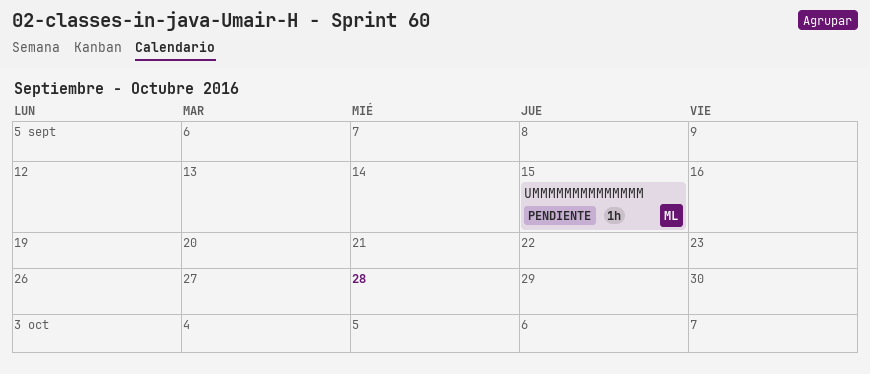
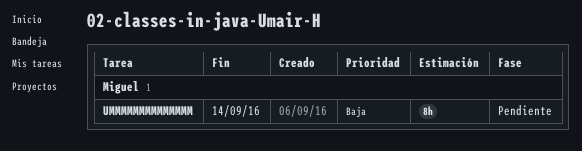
UMMMMMMMMMMMMMM, estimate: 1h -> 8h
UMMMMMMMMMMMMMM, due: Sep 15 -> Sep 14

